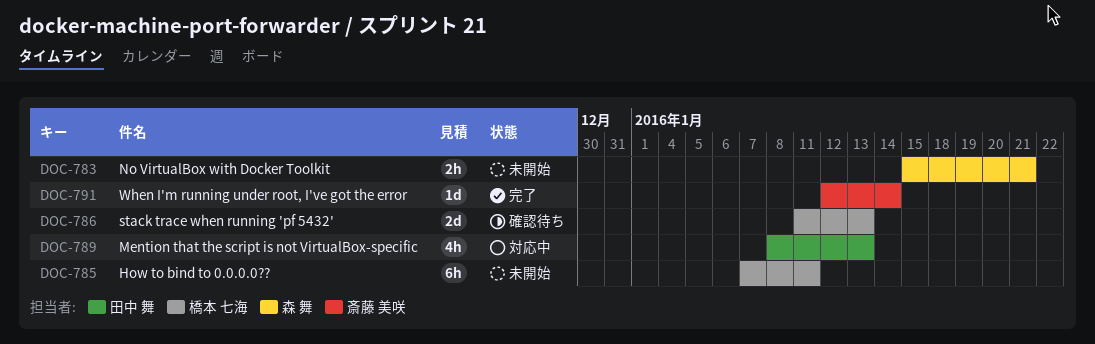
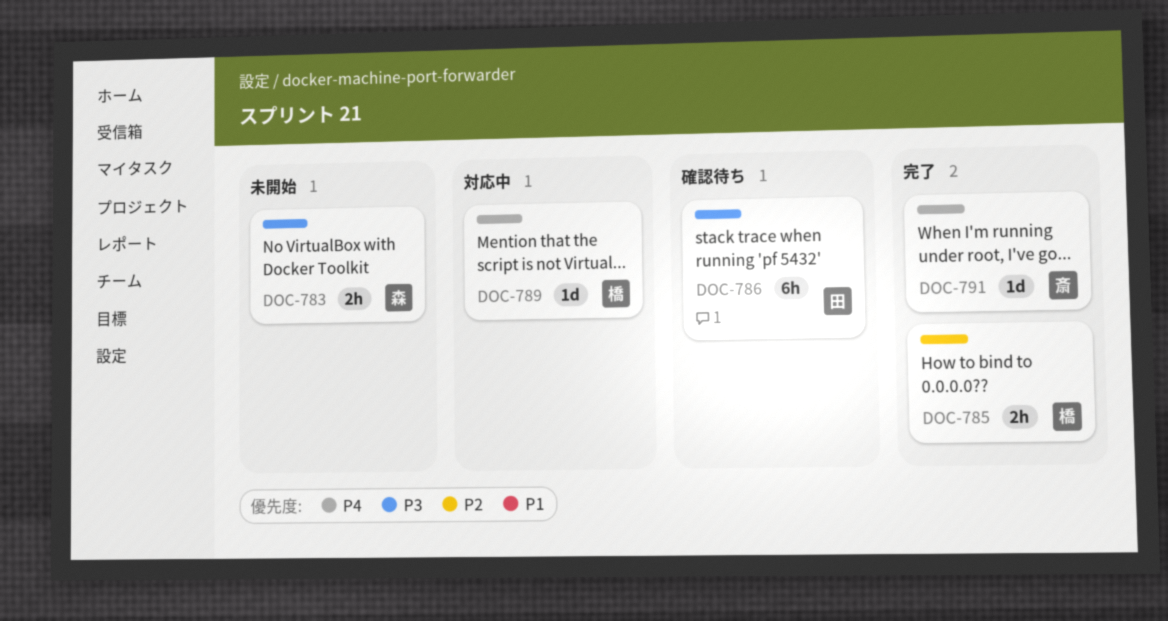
DOC-785, status: 未開始 -> 完了
DOC-785, estimate: 6h -> 2h
DOC-786, owner: 橋本 七海 -> 田中 舞
DOC-786, estimate: 2d -> 6h
DOC-789, owner: 田中 舞 -> 橋本 七海
DOC-789, estimate: 4h -> 1d

